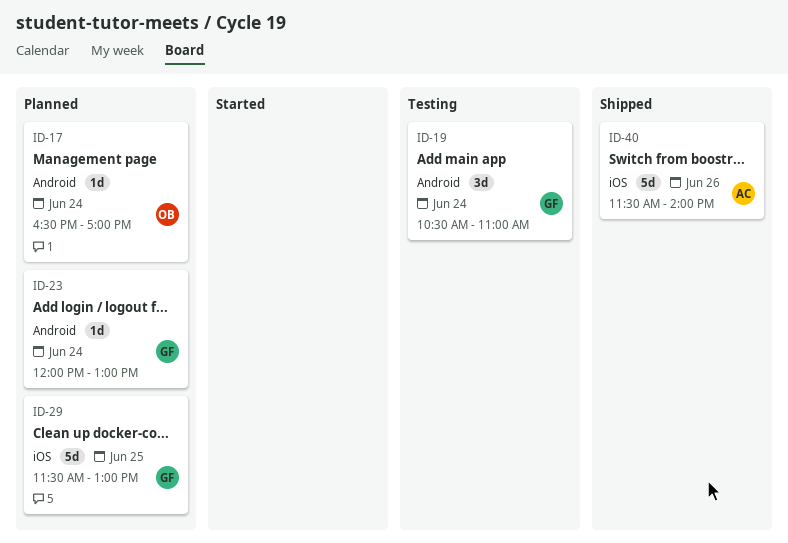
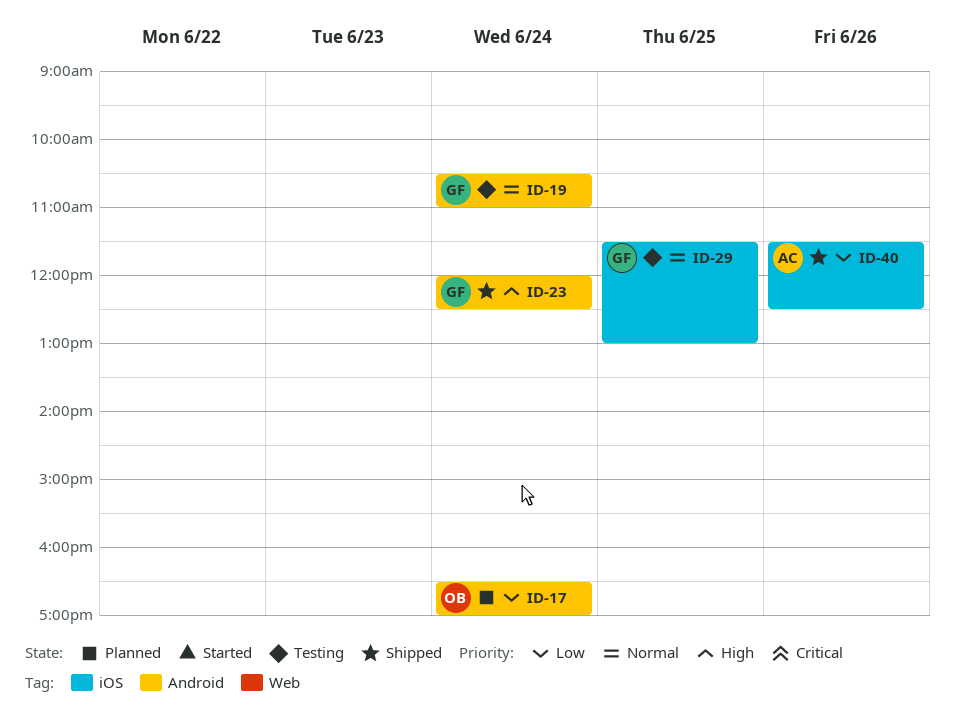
ID-23, status: Planned -> Shipped
ID-23, ends: 13:00 -> 12:30
ID-29, status: Planned -> Testing
ID-40, ends: 14:00 -> 12:30

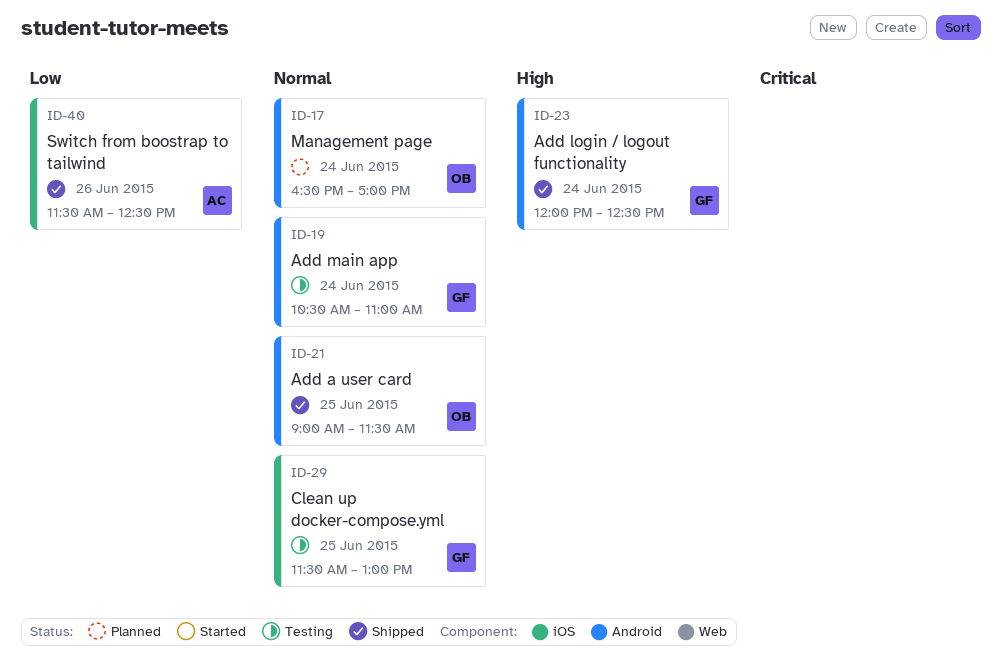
ID-17, priority: Low -> Normal
ID-21: none -> present

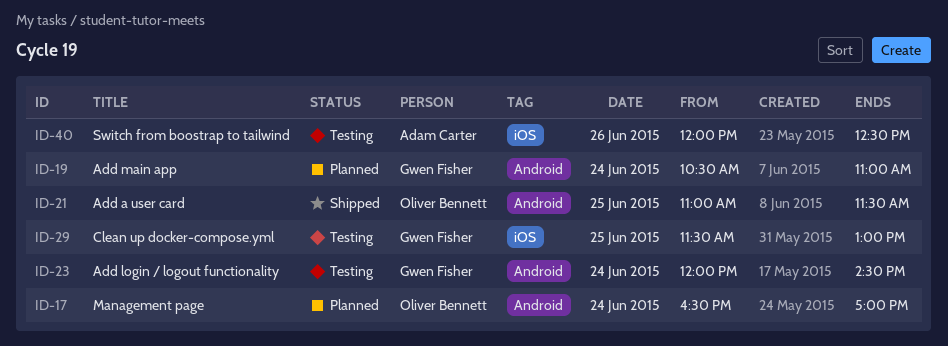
ID-19, status: Testing -> Planned
ID-21, begins: 09:00 -> 11:00
ID-23, status: Shipped -> Testing
ID-23, ends: 12:30 -> 14:30
ID-40, status: Shipped -> Testing
ID-40, begins: 11:30 -> 12:00

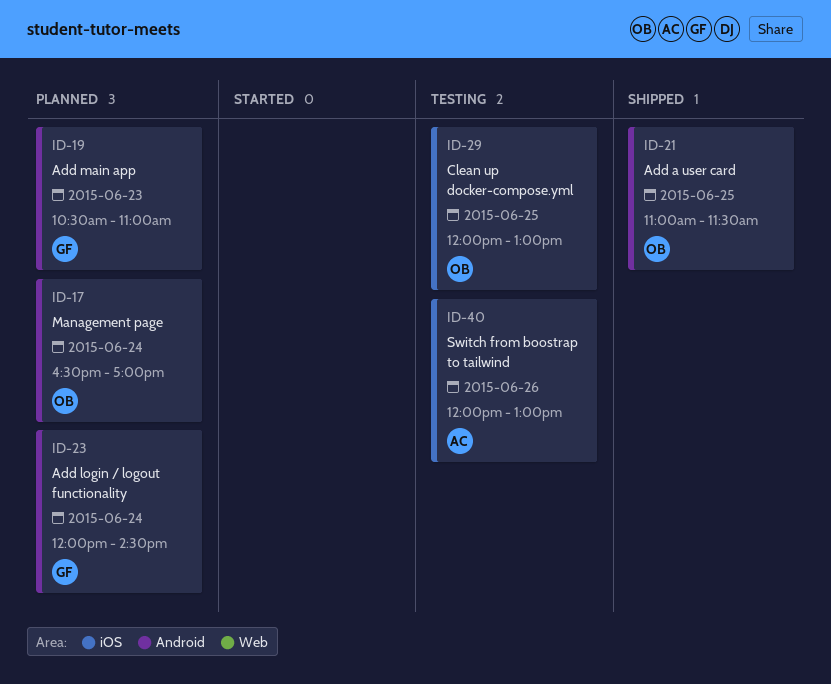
ID-19, day: Jun 24 -> Jun 23
ID-23, status: Testing -> Planned
ID-29, owner: Gwen Fisher -> Oliver Bennett
ID-29, begins: 11:30 -> 12:00
ID-40, ends: 12:30 -> 13:00

